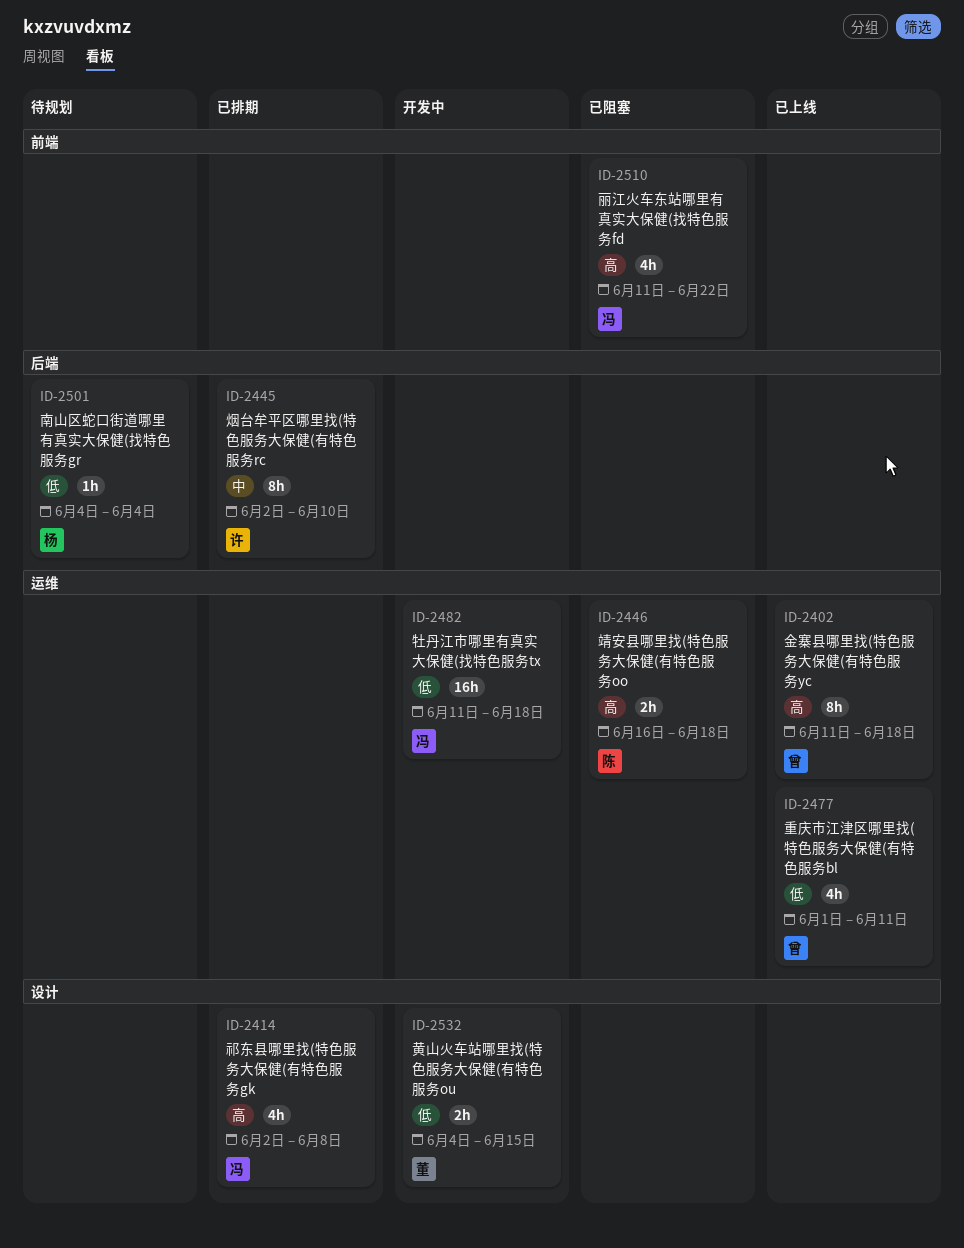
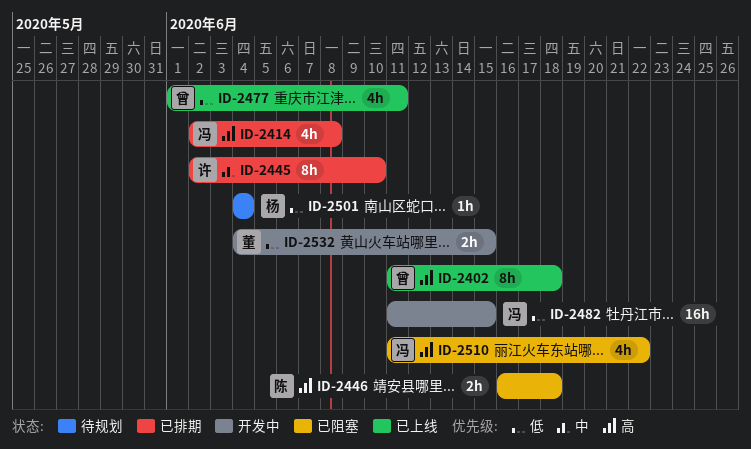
ID-2482, due: Jun 18 -> Jun 15

